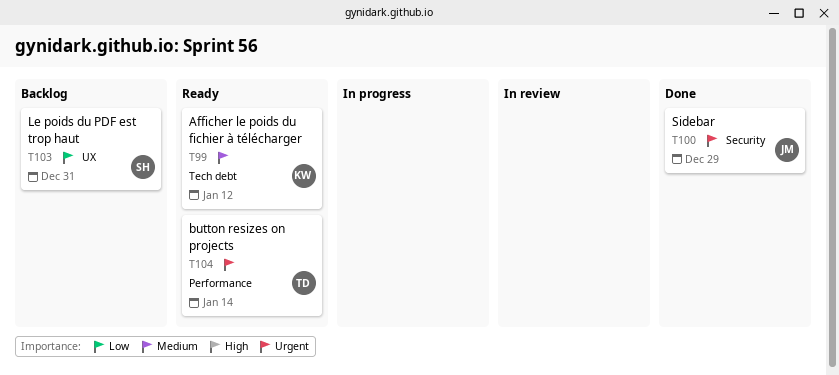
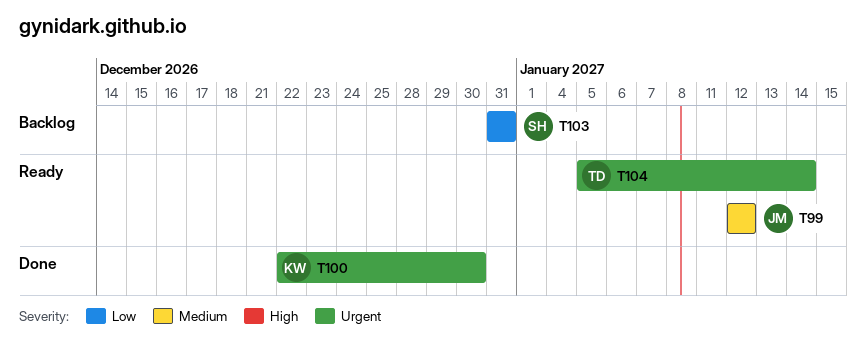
T99, owner: KW -> JM
T100, owner: JM -> KW
T100, due: Dec 29 -> Dec 30

